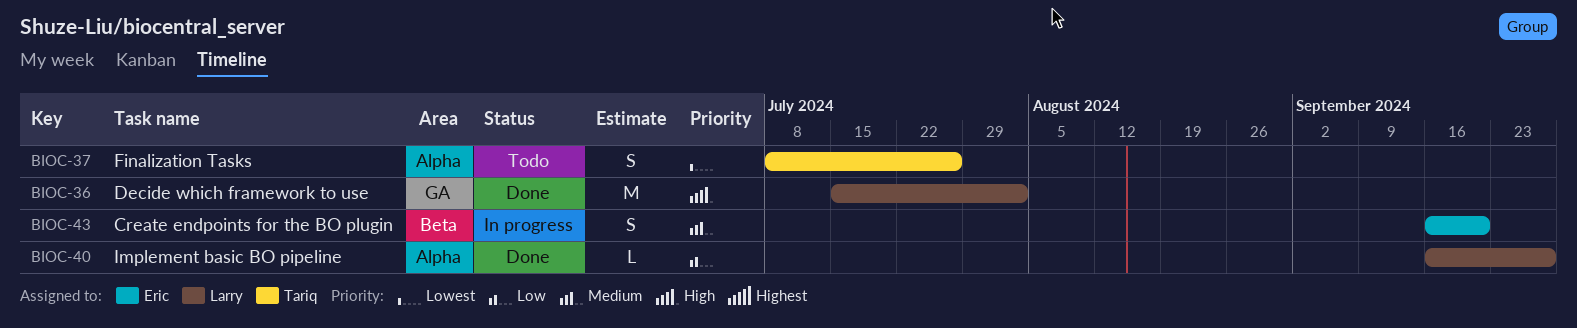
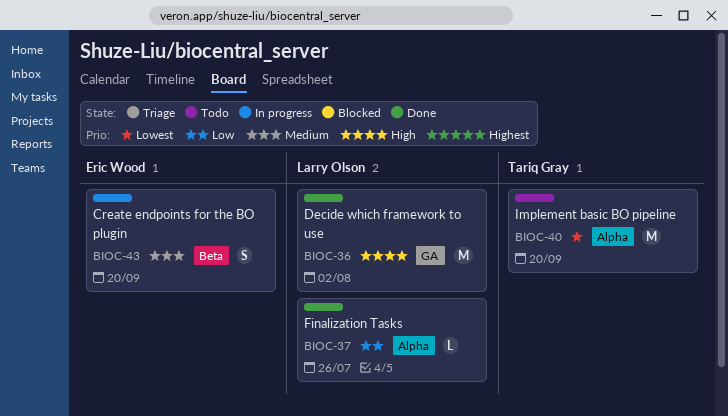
BIOC-37, status: Todo -> Done
BIOC-37, owner: Tariq Gray -> Larry Olson
BIOC-37, priority: Lowest -> Low
BIOC-37, estimate: S -> L
BIOC-40, status: Done -> Todo
BIOC-40, owner: Larry Olson -> Tariq Gray
BIOC-40, priority: Low -> Lowest
BIOC-40, estimate: L -> M
BIOC-40, due: Sep 27 -> Sep 20

